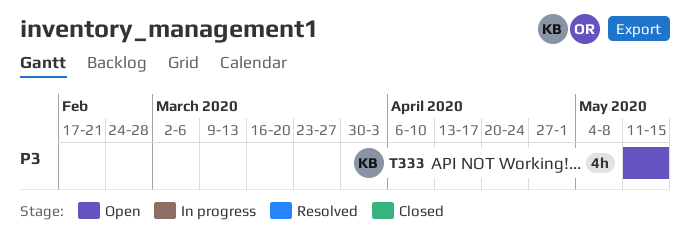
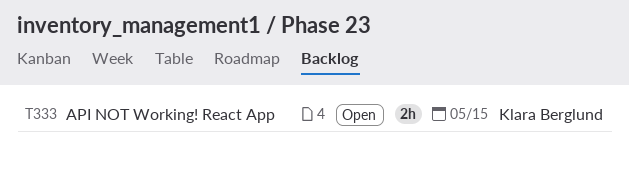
T333, estimate: 4h -> 2h

